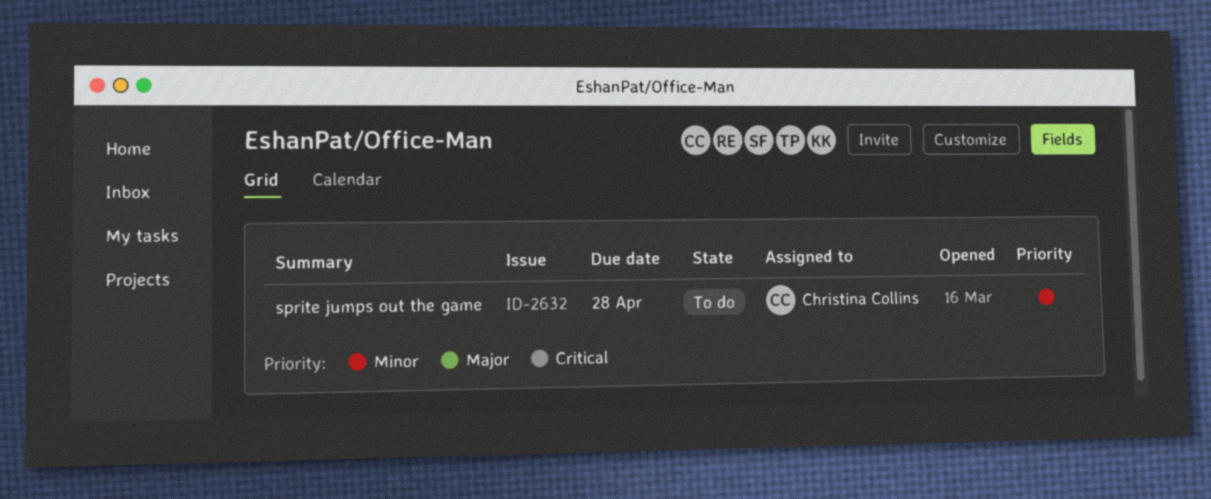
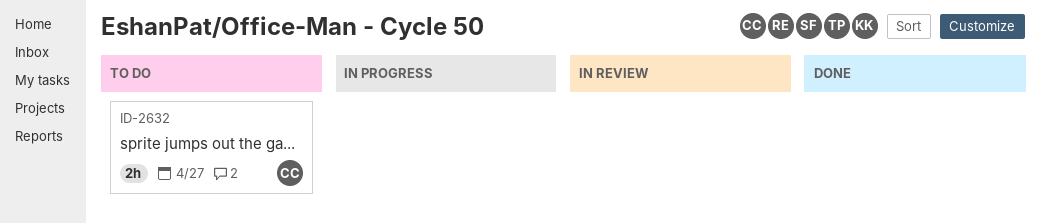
ID-2632, due: Apr 28 -> Apr 27

